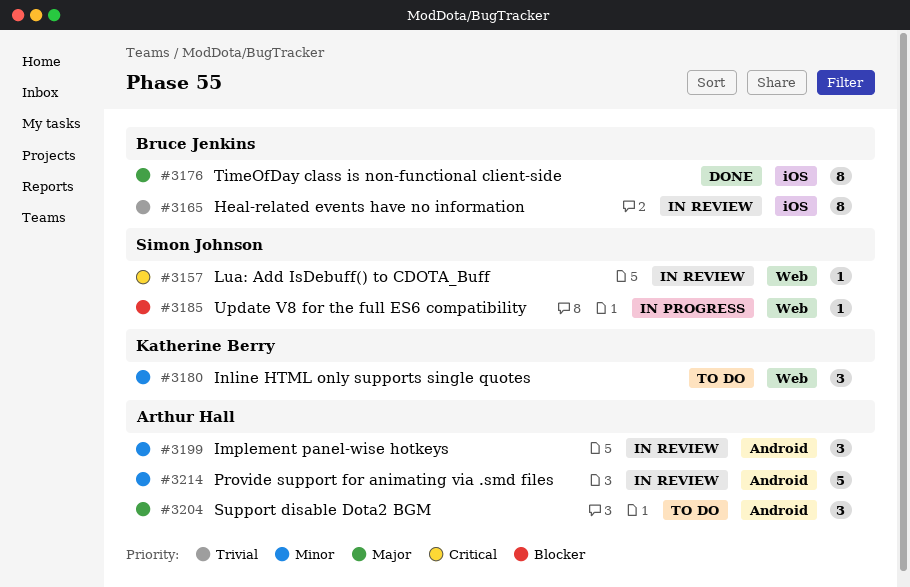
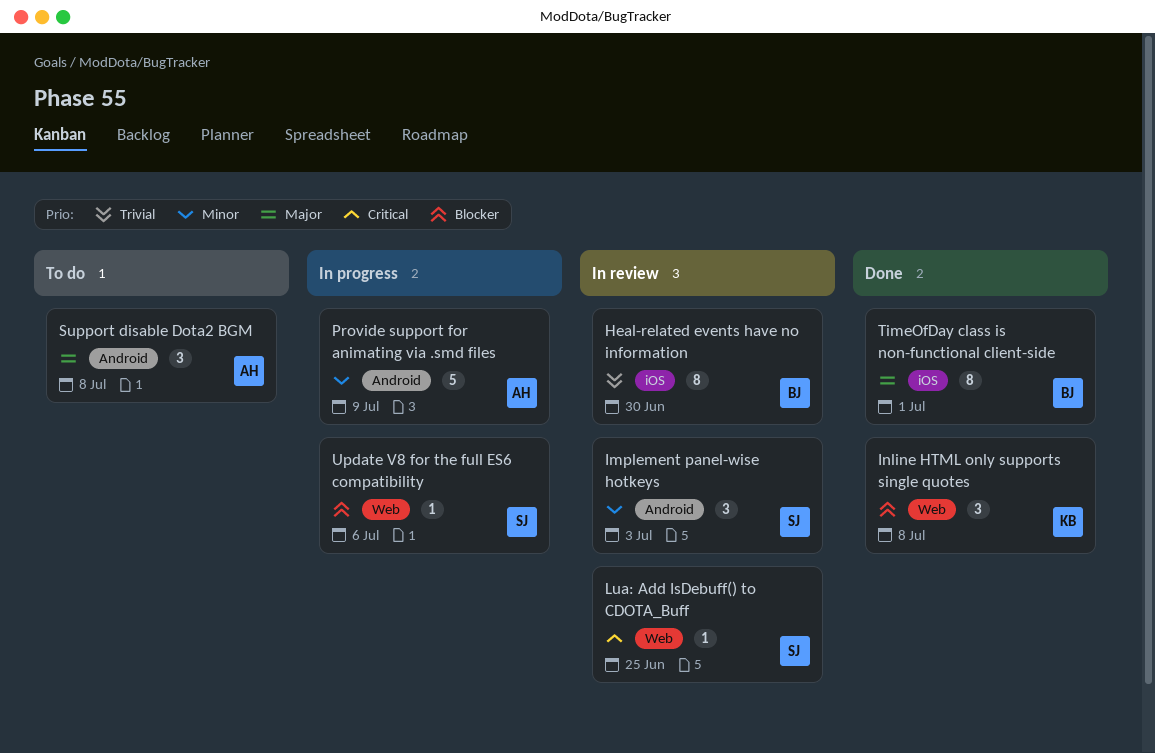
Implement panel-wise hotkeys, owner: Arthur Hall -> Simon Johnson
Inline HTML only supports single quotes, status: To do -> Done
Inline HTML only supports single quotes, priority: Minor -> Blocker
Provide support for animating via .smd files, status: In review -> In progress

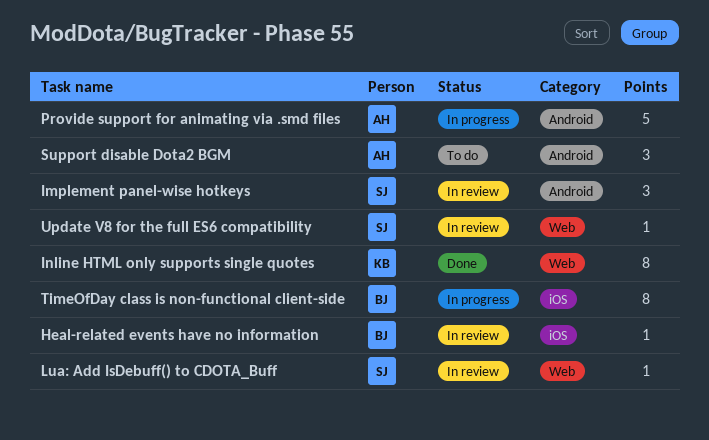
Heal-related events have no information, estimate: 8 -> 1
Inline HTML only supports single quotes, estimate: 3 -> 8
TimeOfDay class is non-functional client-side, status: Done -> In progress
Update V8 for the full ES6 compatibility, status: In progress -> In review

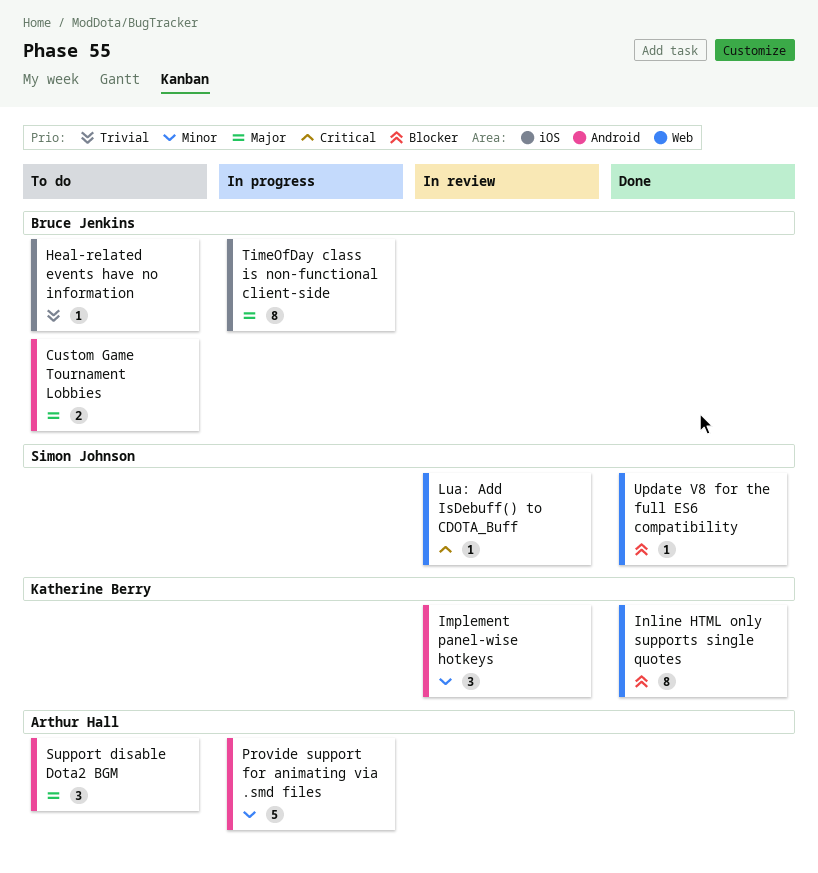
Custom Game Tournament Lobbies: none -> present
Heal-related events have no information, status: In review -> To do
Implement panel-wise hotkeys, owner: Simon Johnson -> Katherine Berry
Update V8 for the full ES6 compatibility, status: In review -> Done

